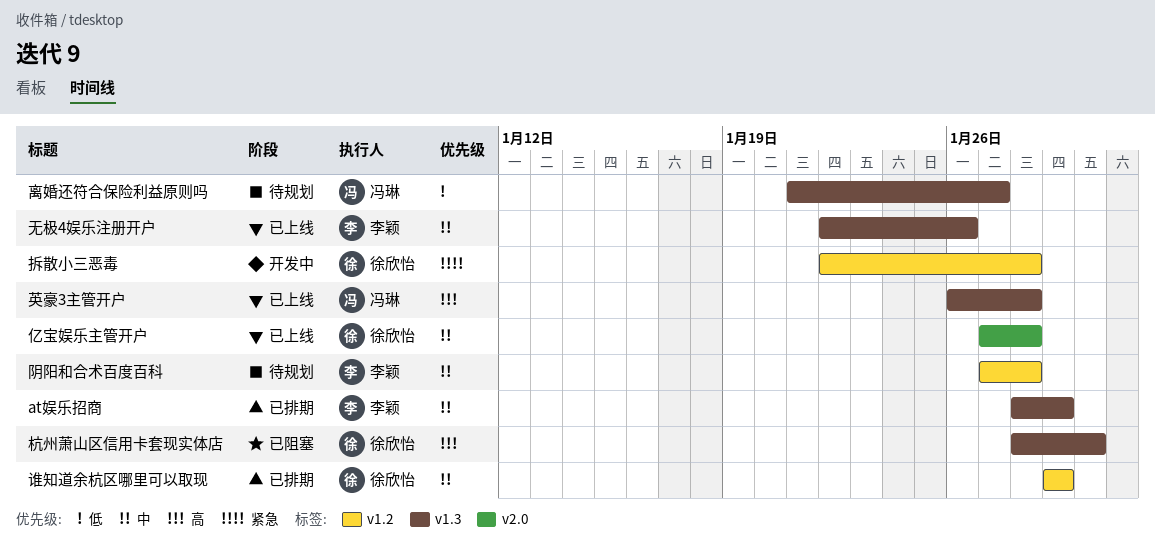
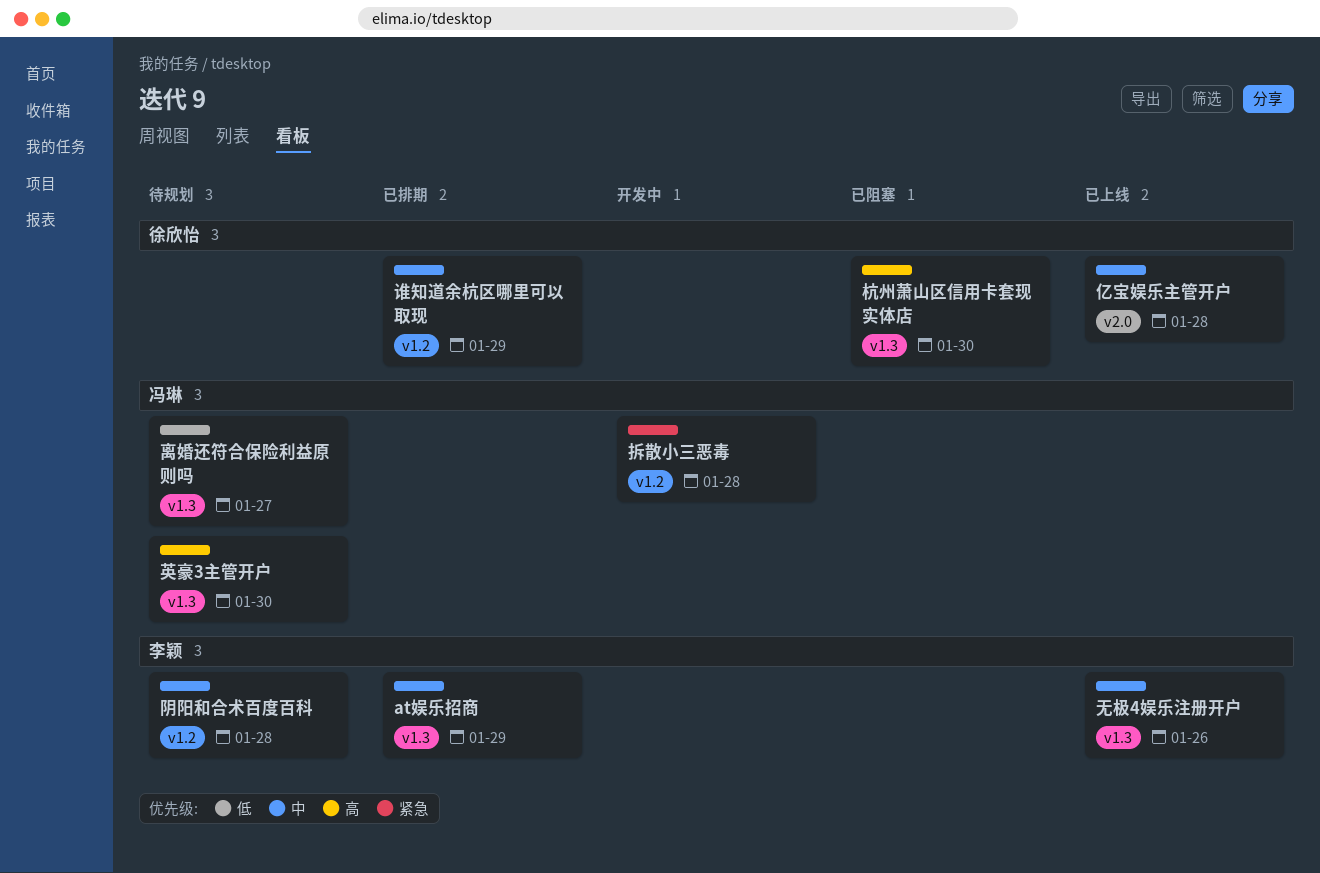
拆散小三恶毒, owner: 徐欣怡 -> 冯琳
英豪3主管开户, status: 已上线 -> 待规划
英豪3主管开户, due: Jan 28 -> Jan 30

